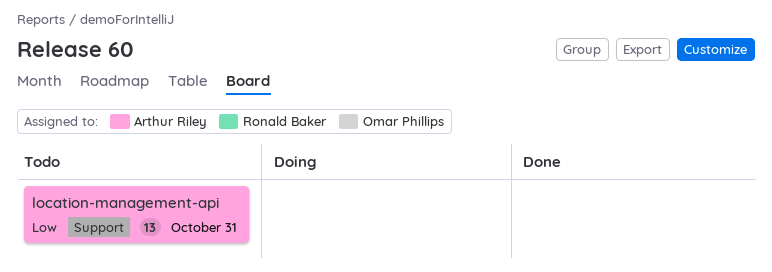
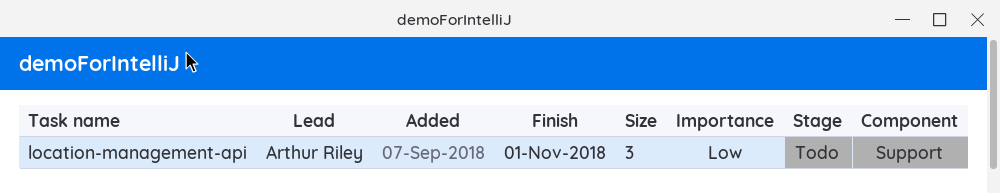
location-management-api, estimate: 13 -> 3
location-management-api, due: Oct 31 -> Nov 1

